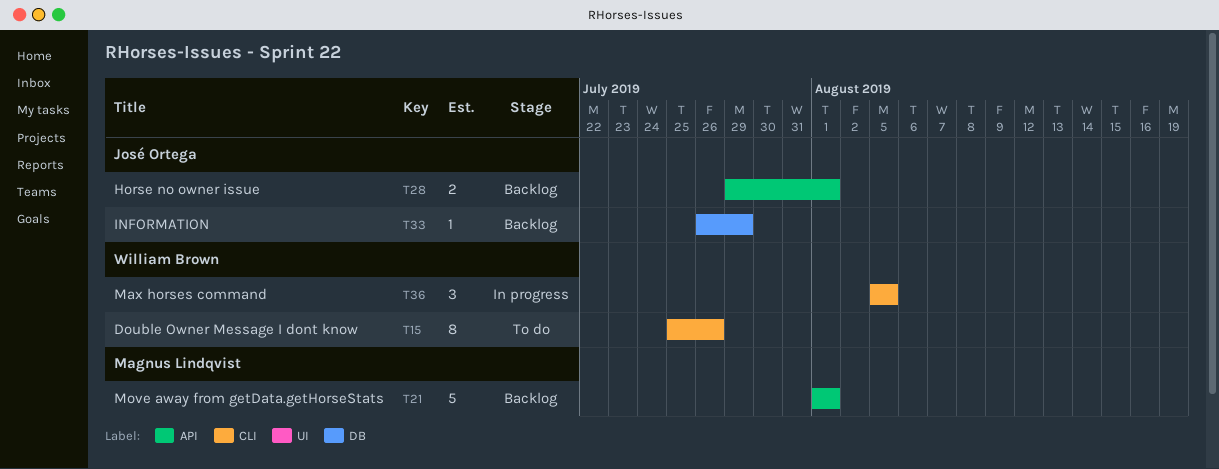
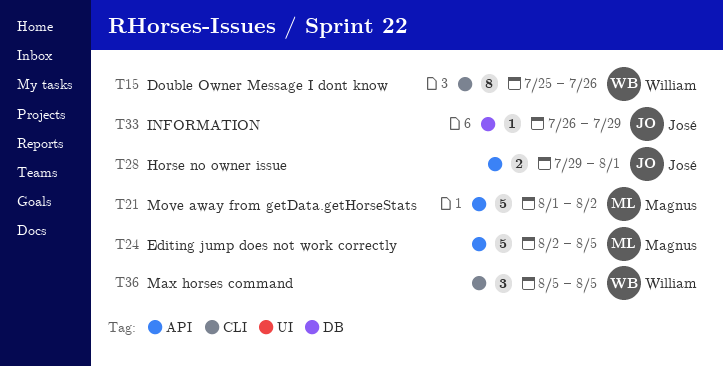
T21, due: Aug 1 -> Aug 2
T24: none -> present

